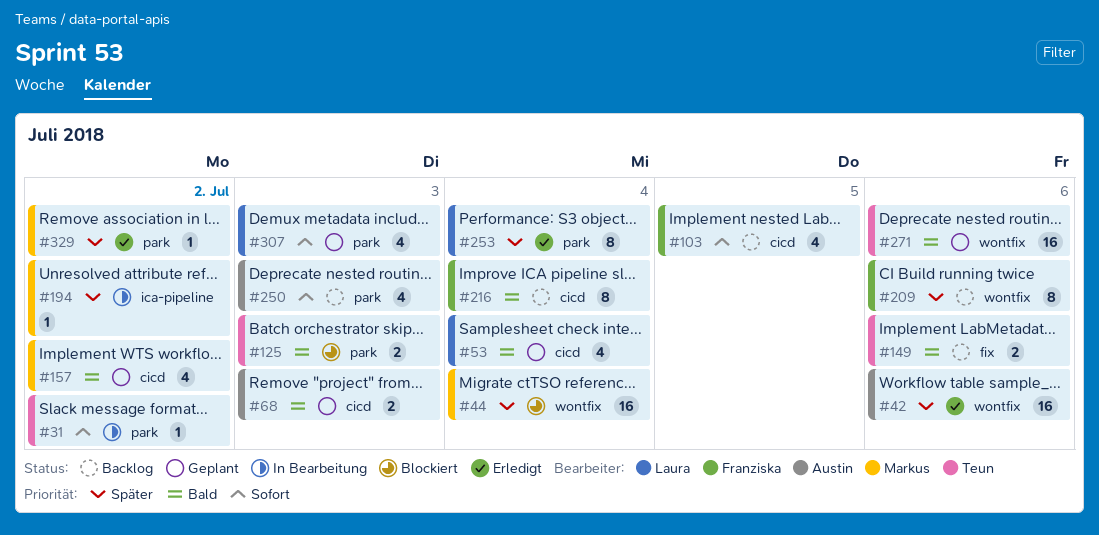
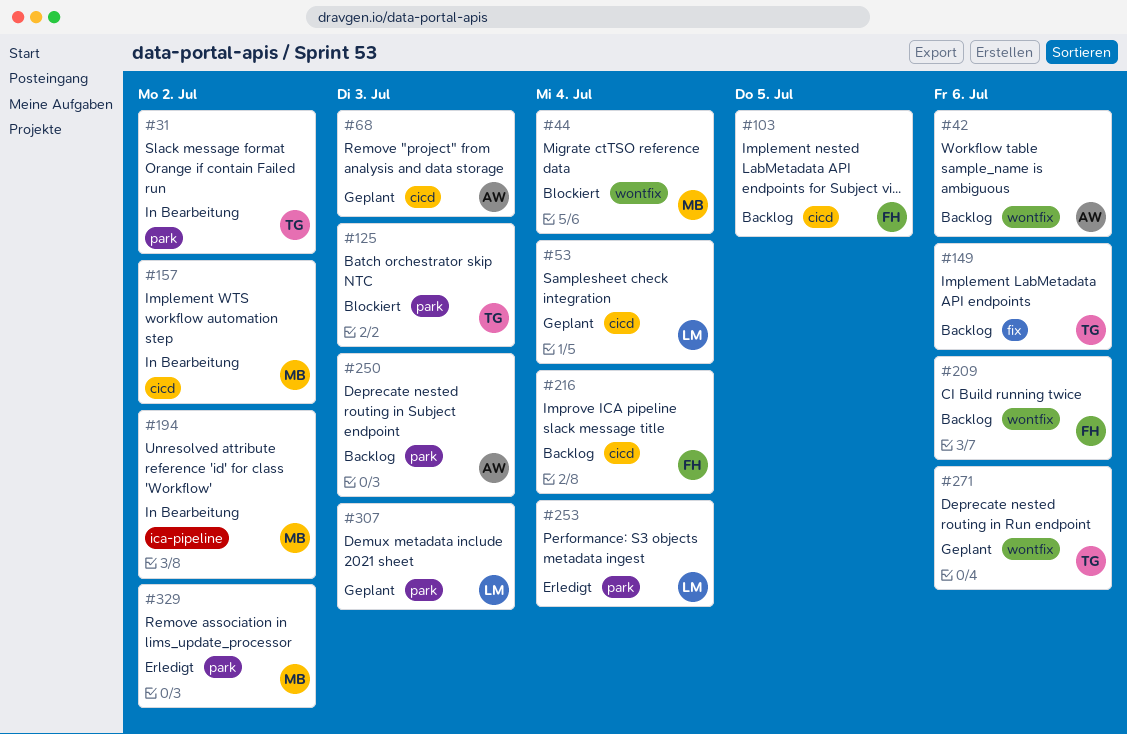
#42, status: Erledigt -> Backlog
#157, status: Geplant -> In Bearbeitung

